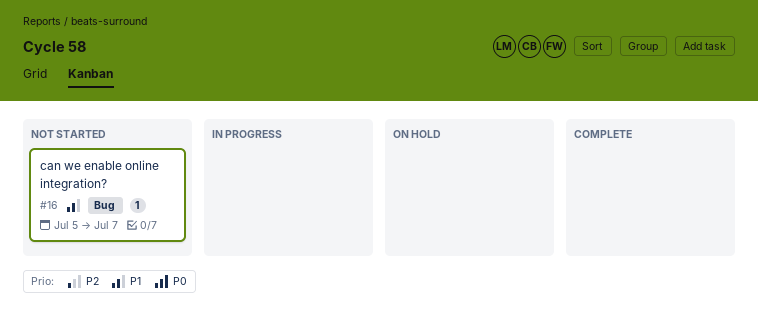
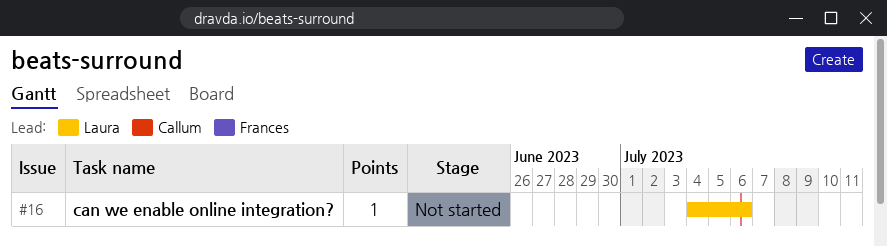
#16, start: Jul 5 -> Jul 4
#16, due: Jul 7 -> Jul 6

